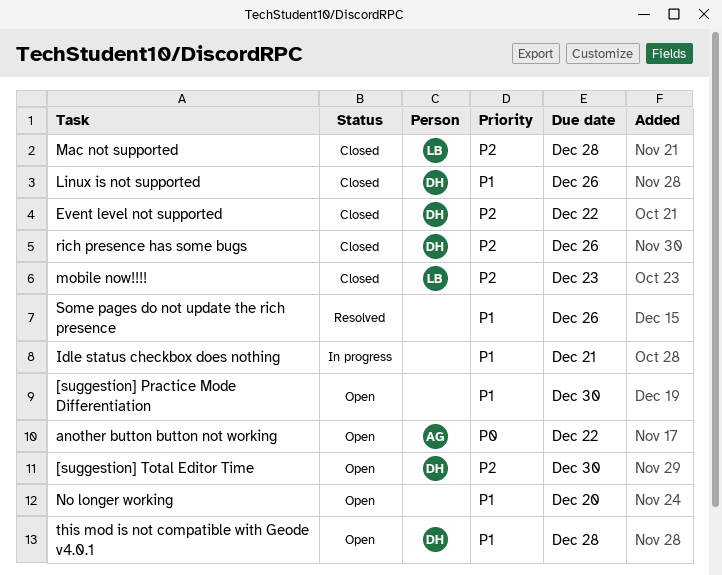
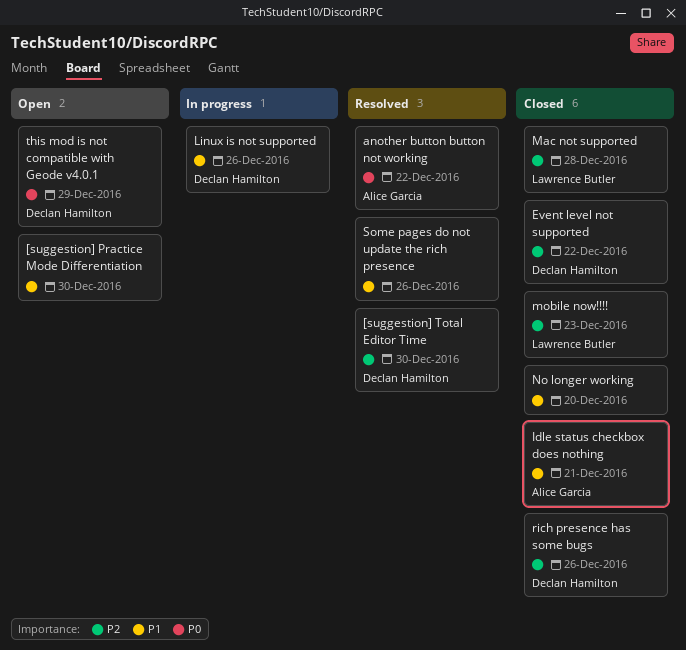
[suggestion] Total Editor Time, status: Open -> Resolved
another button button not working, status: Open -> Resolved
Idle status checkbox does nothing, status: In progress -> Closed
Idle status checkbox does nothing, owner: none -> Alice Garcia
Linux is not supported, status: Closed -> In progress
No longer working, status: Open -> Closed
this mod is not compatible with Geode v4.0.1, priority: P1 -> P0
this mod is not compatible with Geode v4.0.1, due: Dec 28 -> Dec 29

